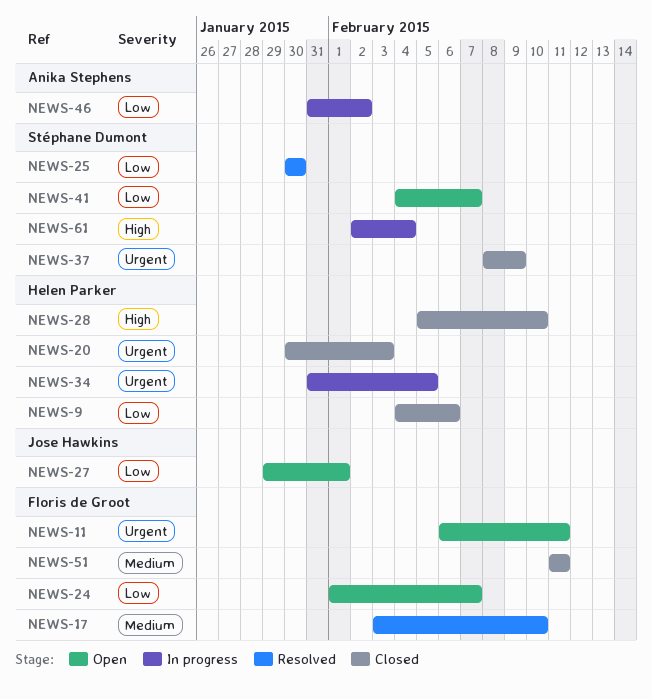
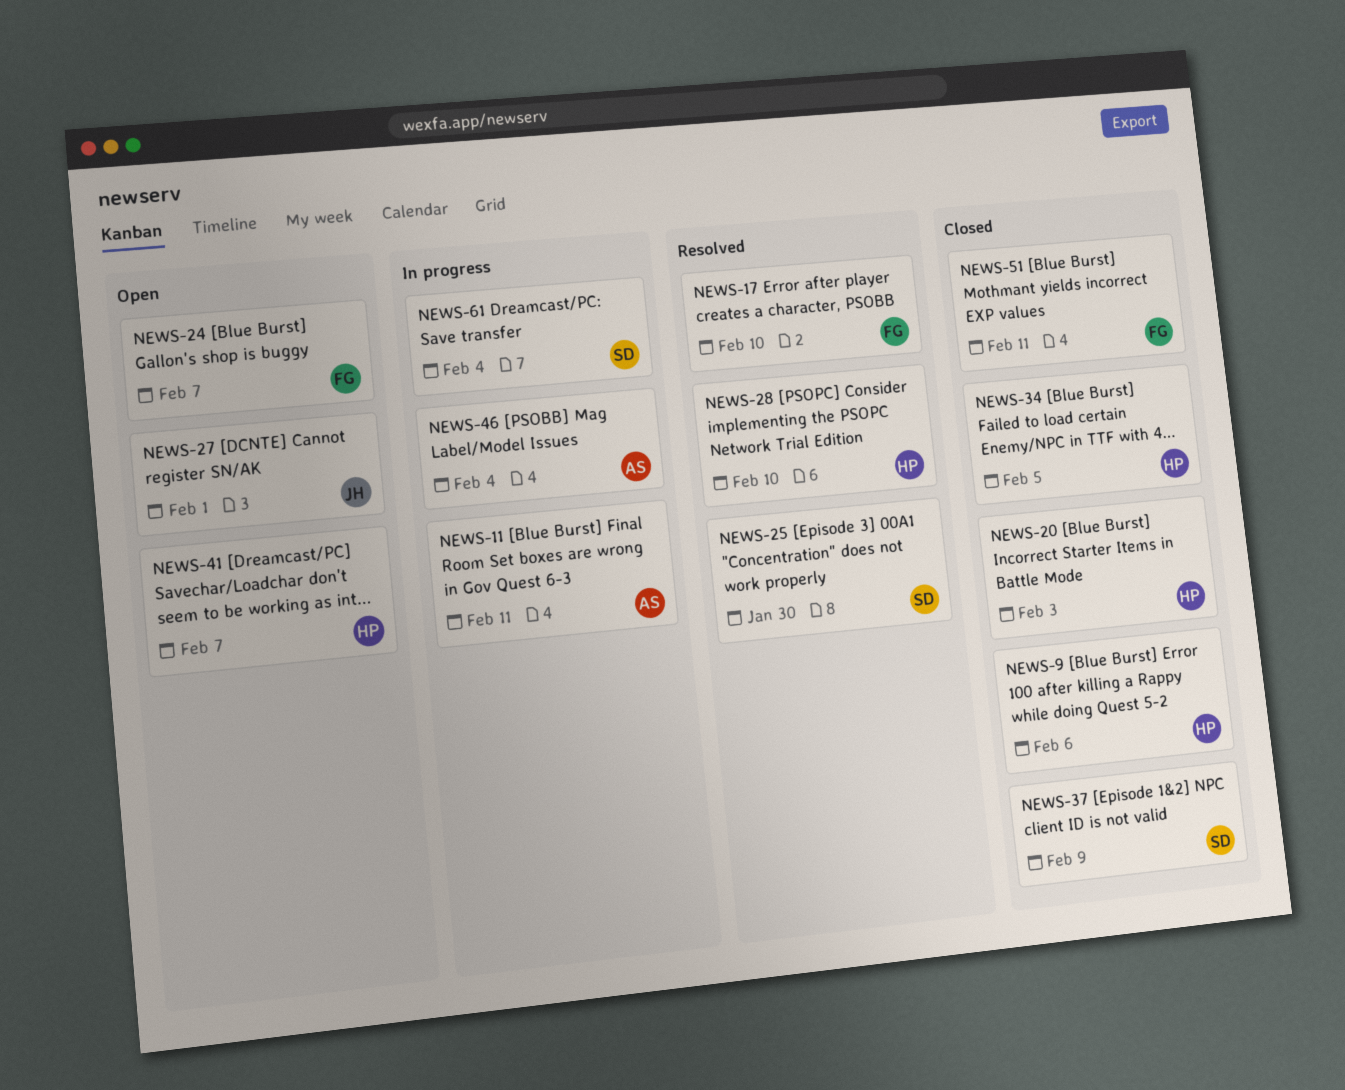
NEWS-11, status: Open -> In progress
NEWS-11, owner: Floris de Groot -> Anika Stephens
NEWS-28, status: Closed -> Resolved
NEWS-34, status: In progress -> Closed
NEWS-41, owner: Stéphane Dumont -> Helen Parker
NEWS-46, due: Feb 2 -> Feb 4

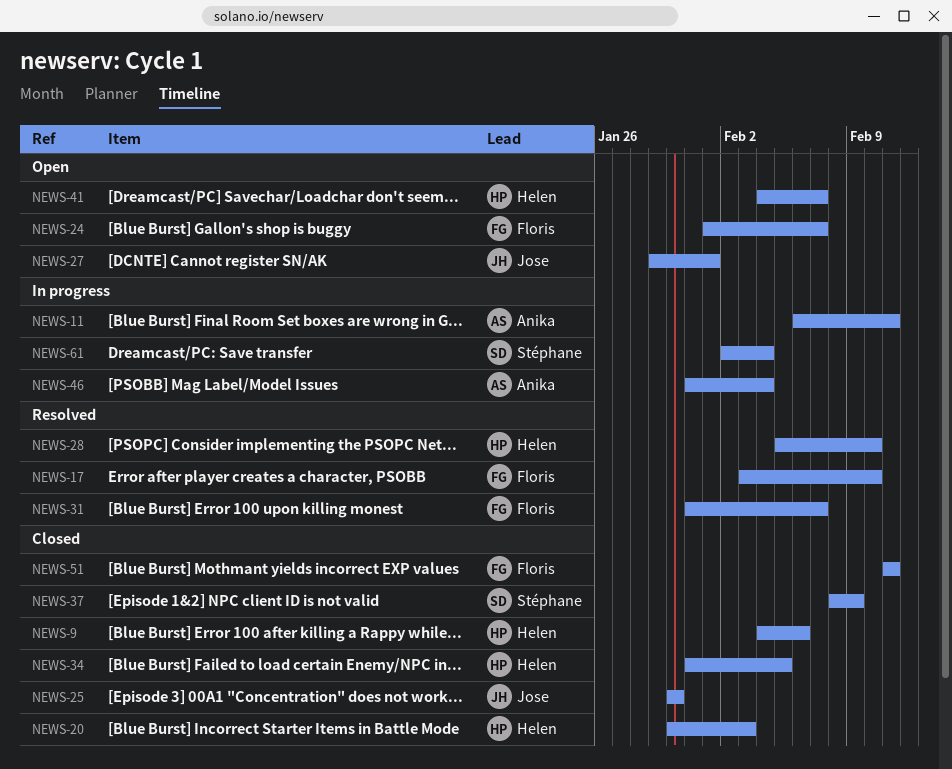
NEWS-25, status: Resolved -> Closed
NEWS-25, owner: Stéphane -> Jose
NEWS-31: none -> present

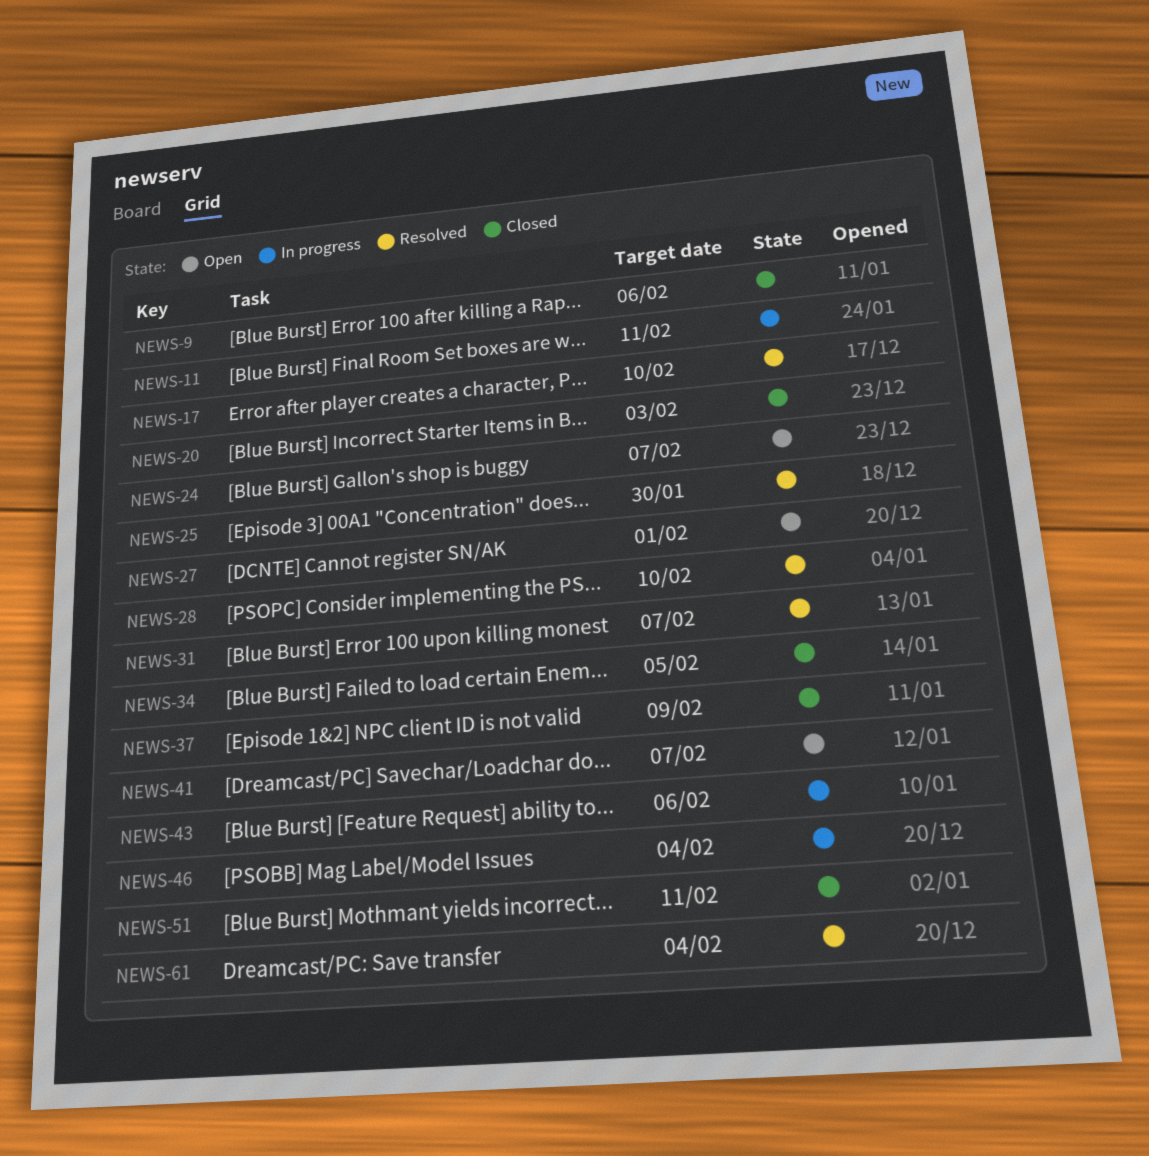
NEWS-25, status: Closed -> Resolved
NEWS-43: none -> present
NEWS-61, status: In progress -> Resolved

